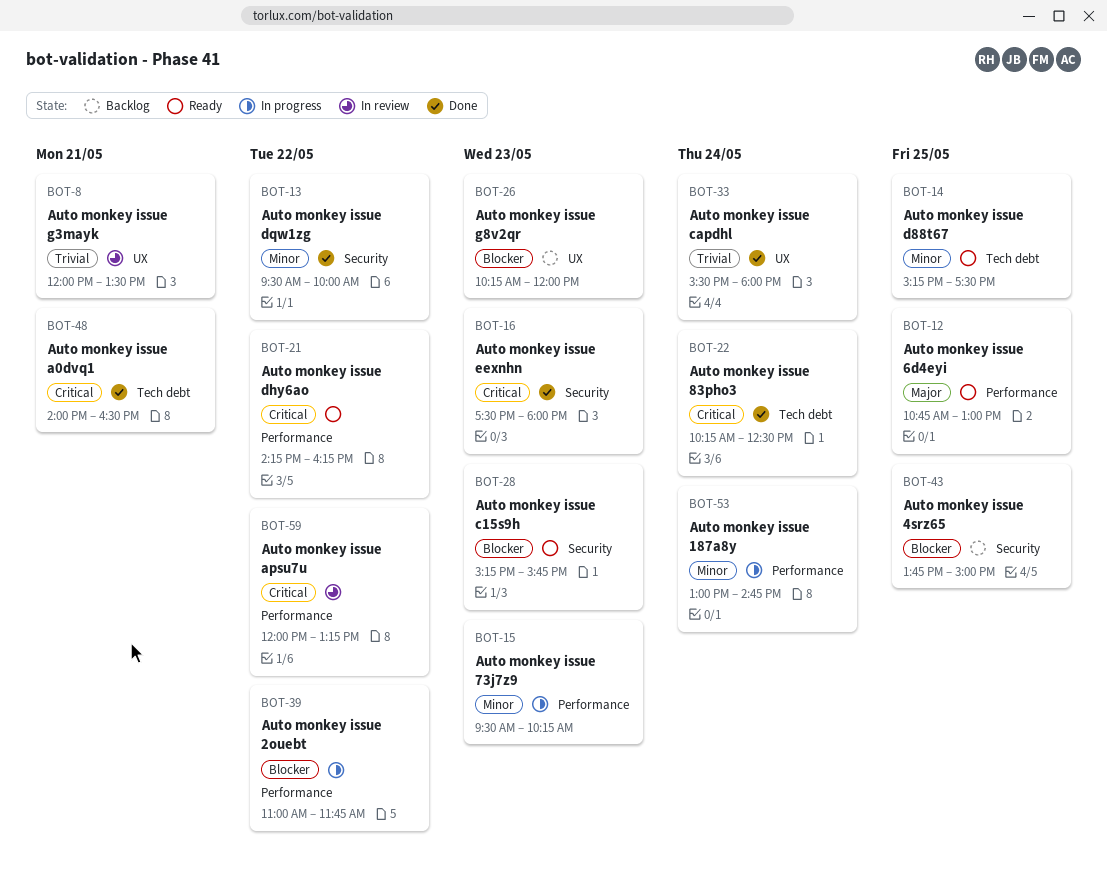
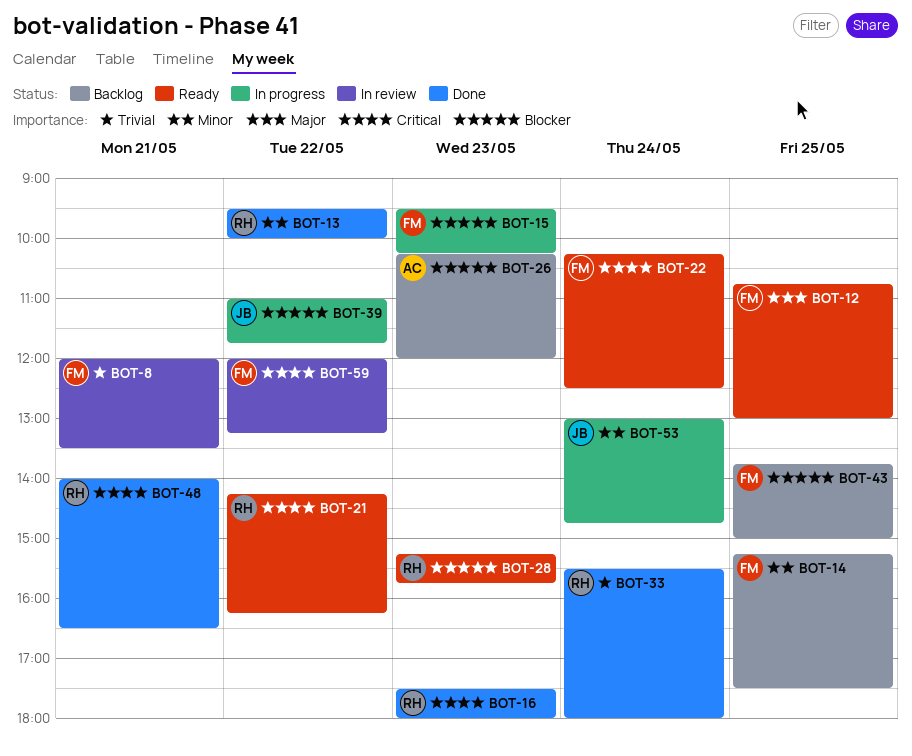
BOT-14, status: Ready -> Backlog
BOT-15, priority: Minor -> Blocker
BOT-22, status: Done -> Ready

